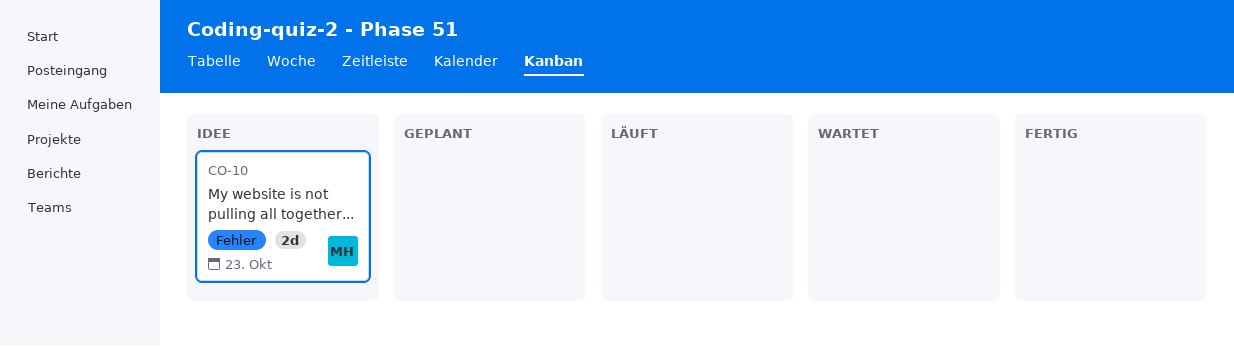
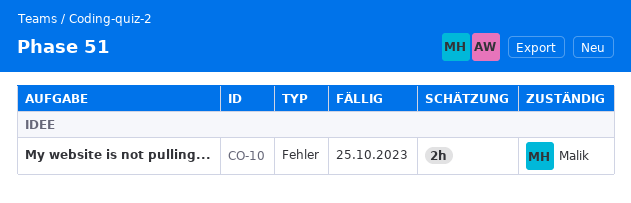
CO-10, estimate: 2d -> 2h
CO-10, due: Oct 23 -> Oct 25

